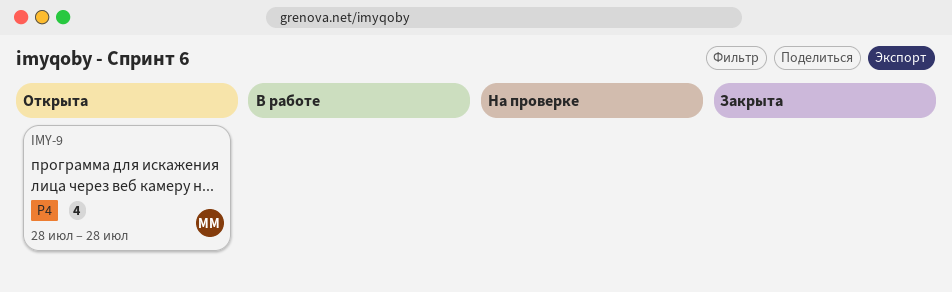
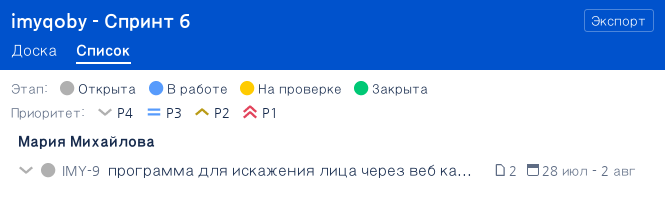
IMY-9, due: Jul 28 -> Aug 2

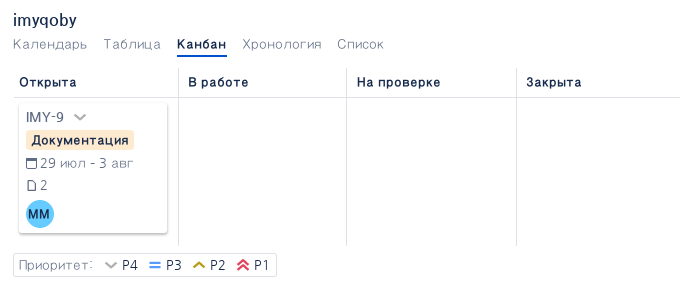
IMY-9, start: Jul 28 -> Jul 29
IMY-9, due: Aug 2 -> Aug 3

